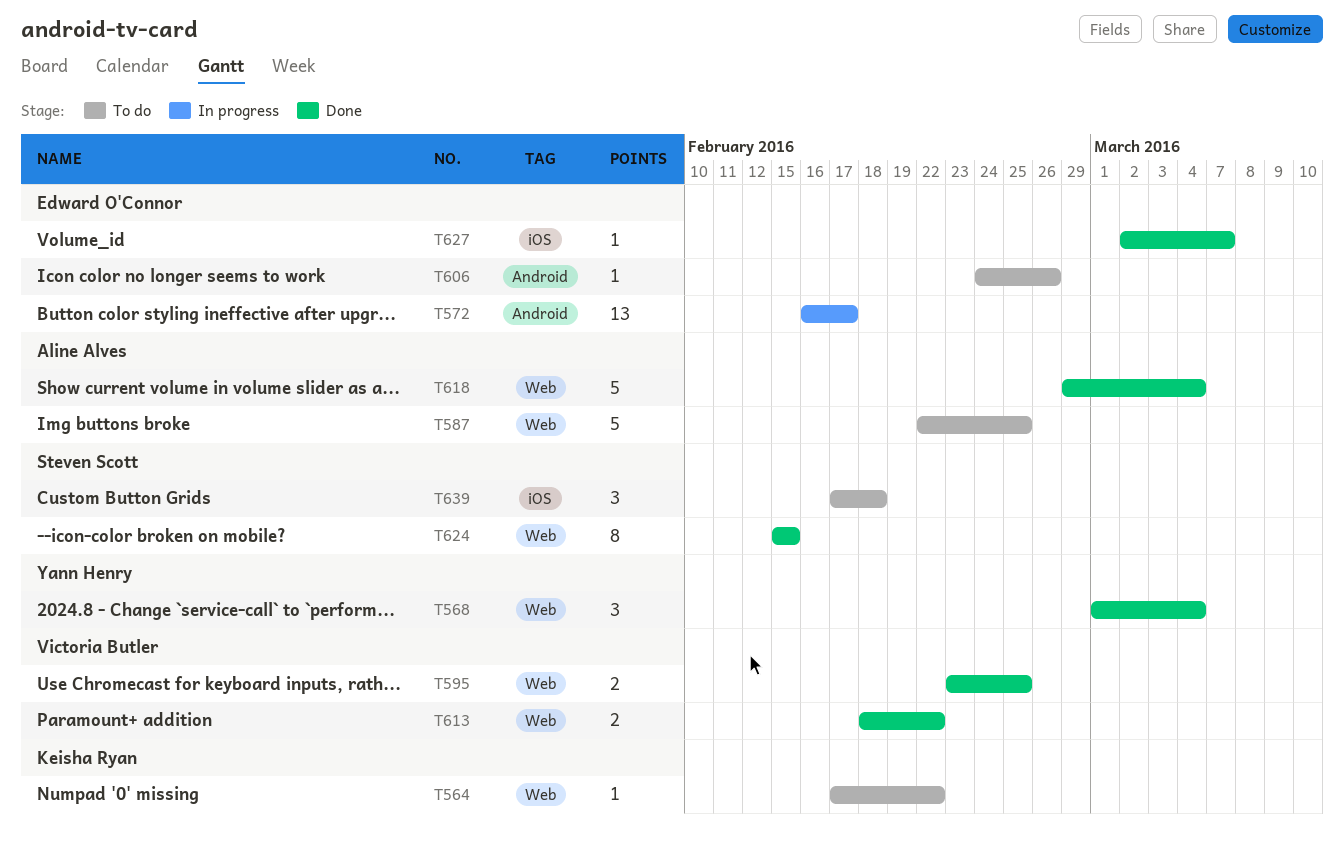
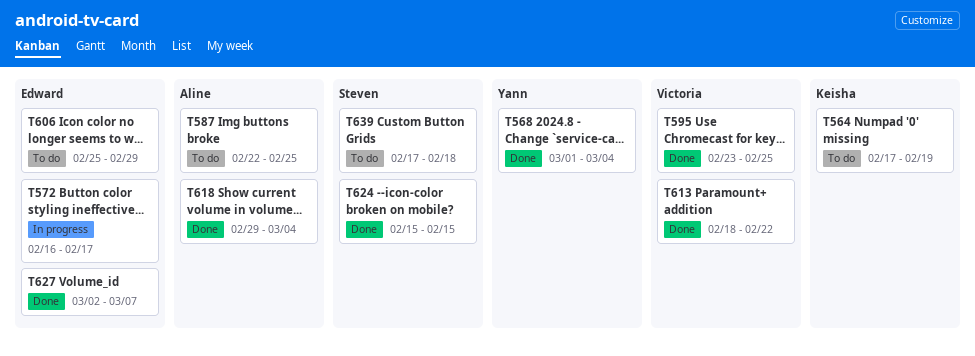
T564, due: Feb 22 -> Feb 19
T606, start: Feb 24 -> Feb 25
T606, due: Feb 26 -> Feb 29

